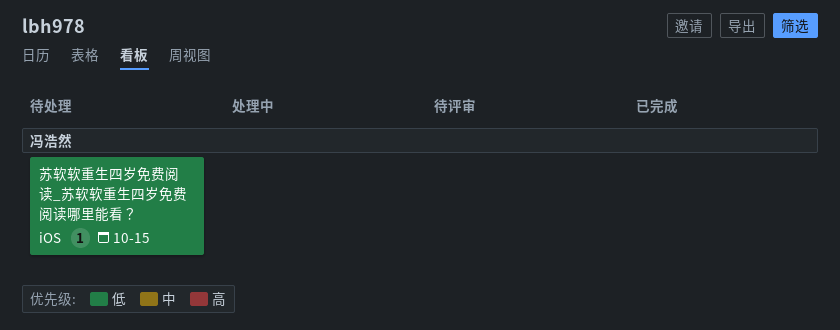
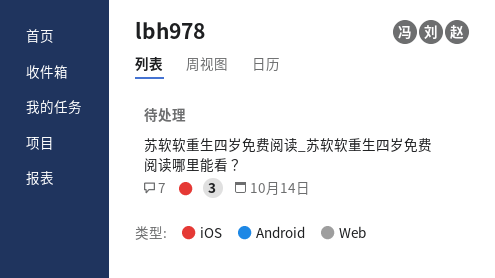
苏软软重生四岁免费阅读_苏软软重生四岁免费阅读哪里能看？, estimate: 1 -> 3
苏软软重生四岁免费阅读_苏软软重生四岁免费阅读哪里能看？, due: Oct 15 -> Oct 14

